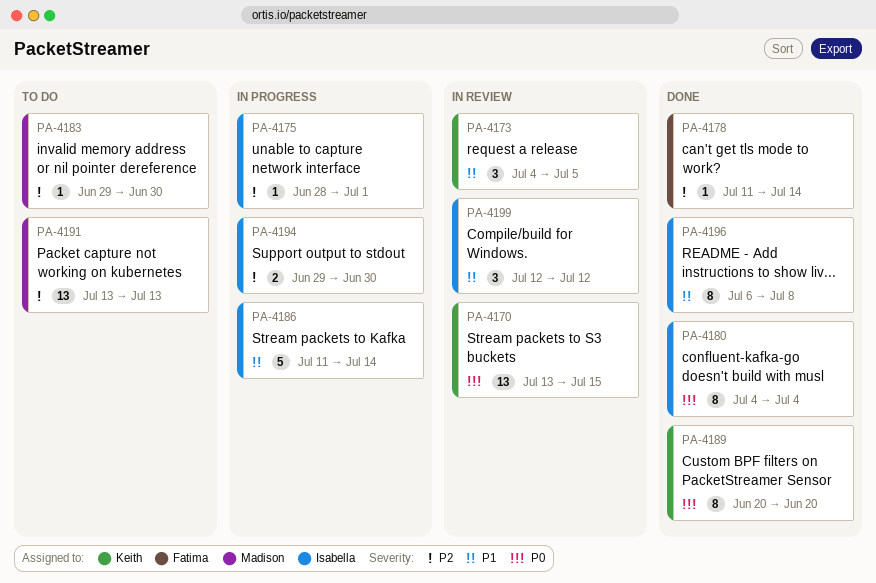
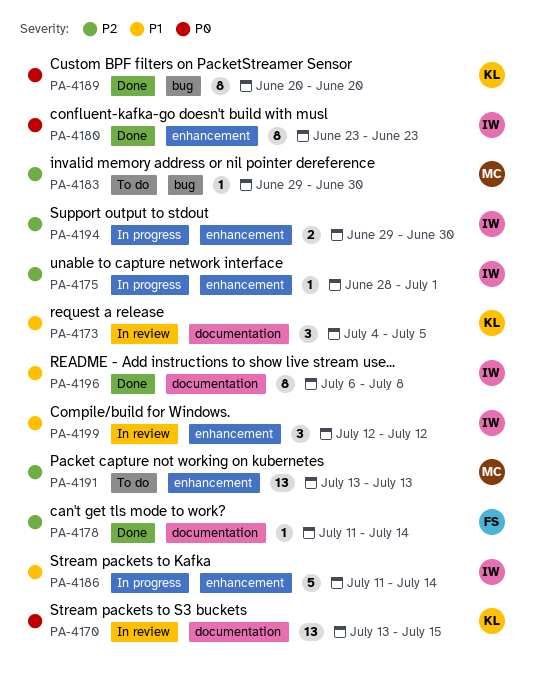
PA-4180, start: Jul 4 -> Jun 23
PA-4180, due: Jul 4 -> Jun 23

